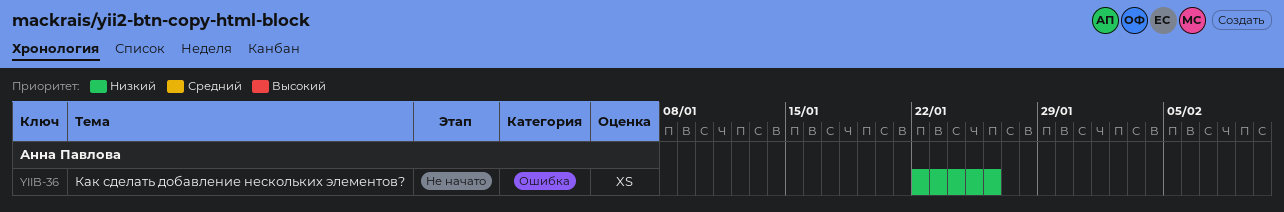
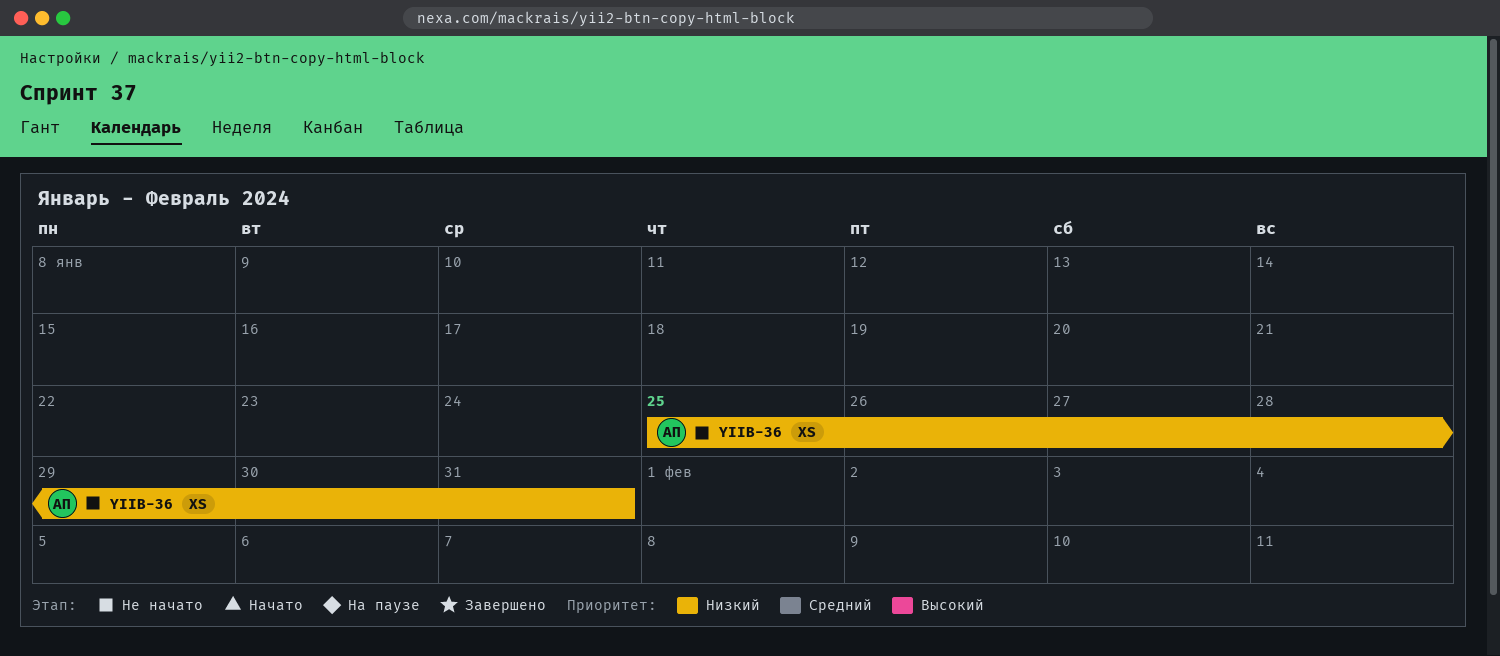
YIIB-36, start: Jan 22 -> Jan 25
YIIB-36, due: Jan 26 -> Jan 31

